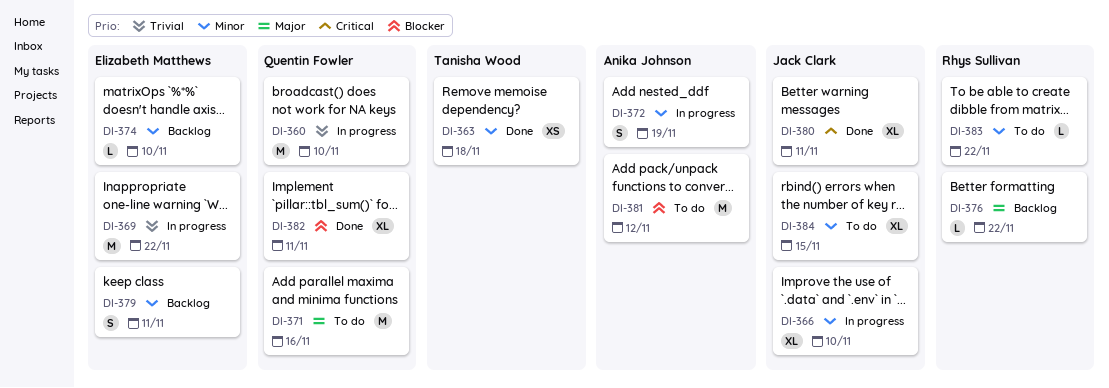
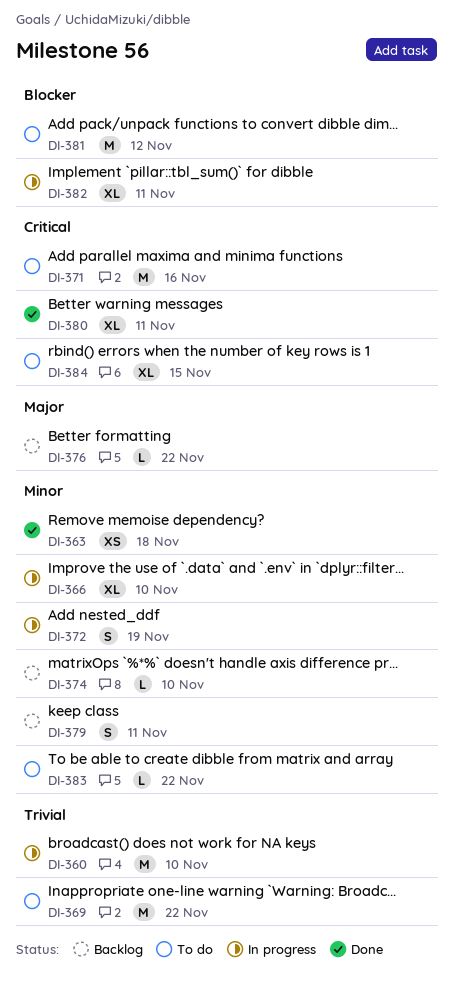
DI-369, status: In progress -> To do
DI-371, priority: Major -> Critical
DI-382, status: Done -> In progress
DI-384, priority: Minor -> Critical

